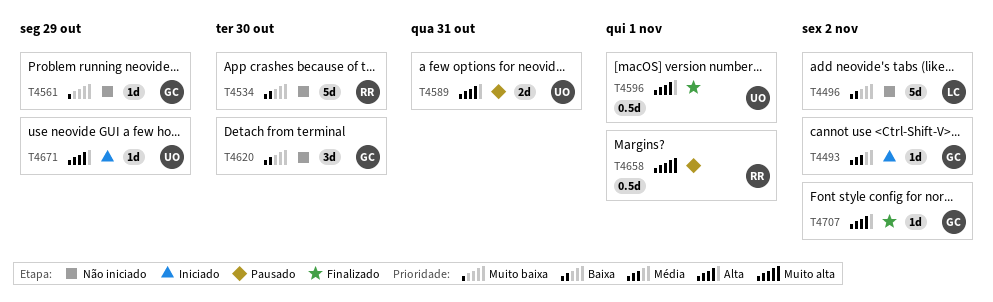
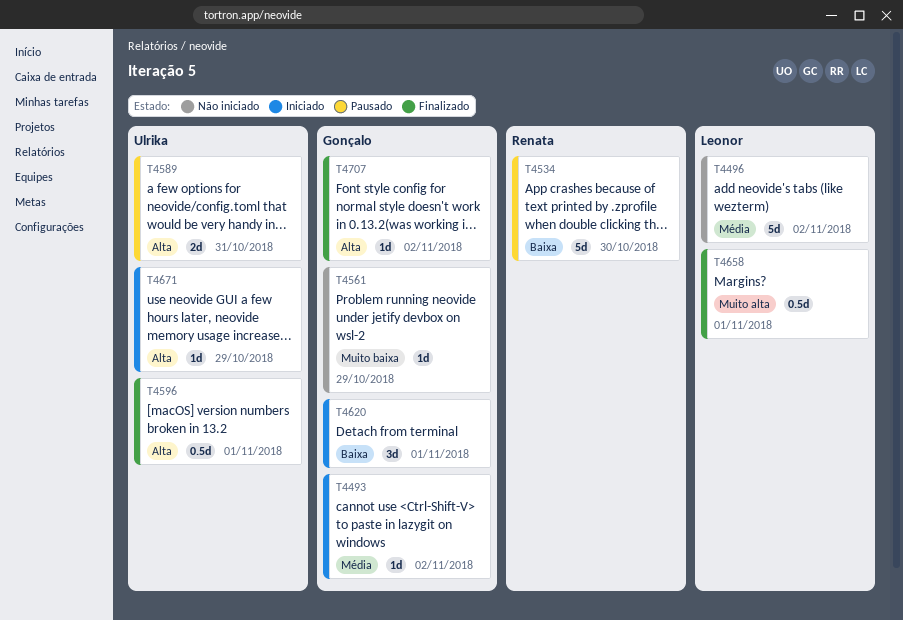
T4496, priority: Baixa -> Média
T4534, status: Não iniciado -> Pausado
T4620, status: Não iniciado -> Iniciado
T4620, due: Oct 30 -> Nov 1
T4658, status: Pausado -> Finalizado
T4658, owner: Renata -> Leonor

